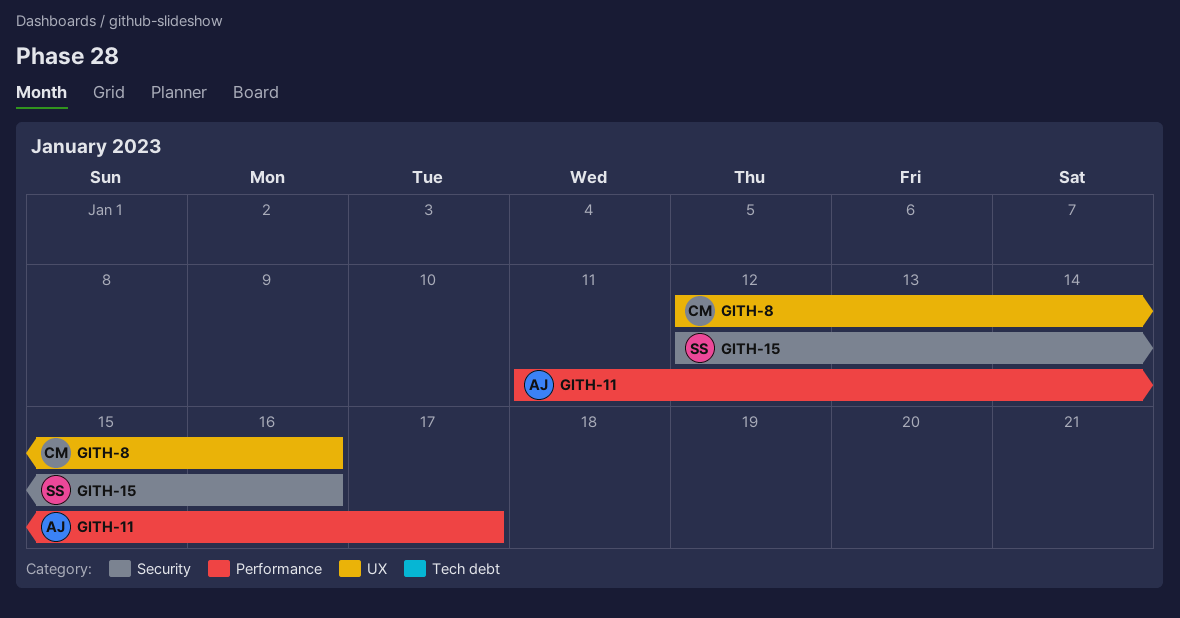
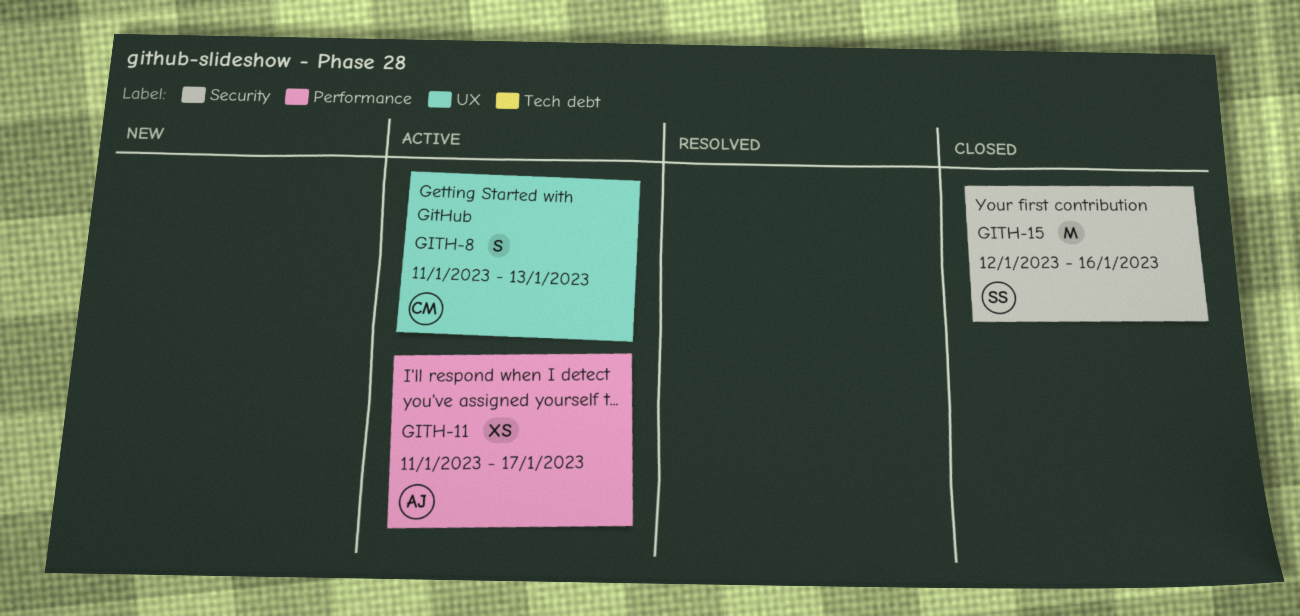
GITH-8, start: Jan 12 -> Jan 11
GITH-8, due: Jan 16 -> Jan 13

